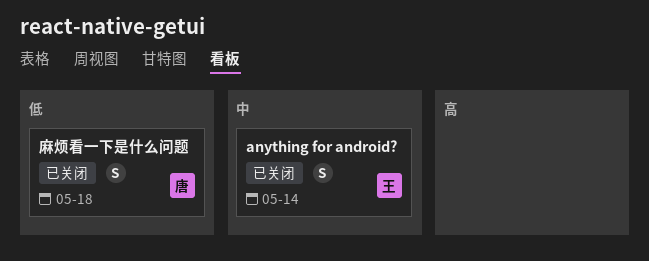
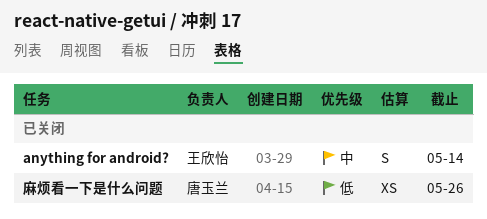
麻烦看一下是什么问题, estimate: S -> XS
麻烦看一下是什么问题, due: May 18 -> May 26

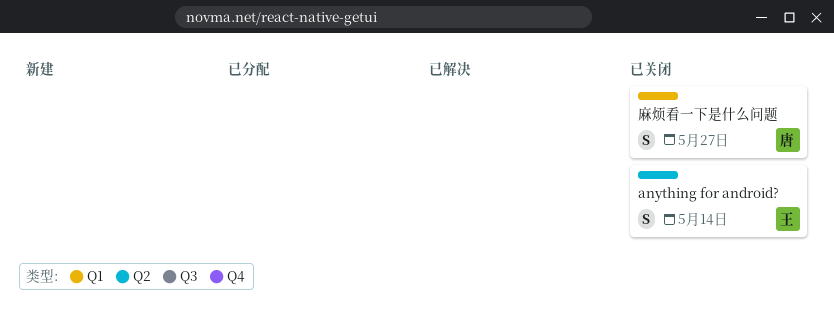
麻烦看一下是什么问题, estimate: XS -> S
麻烦看一下是什么问题, due: May 26 -> May 27

